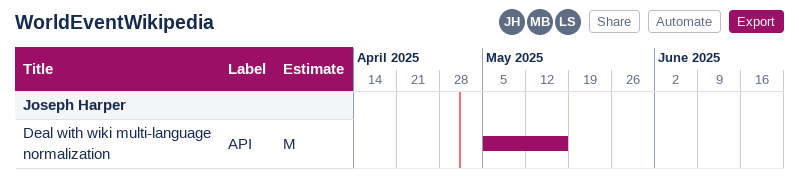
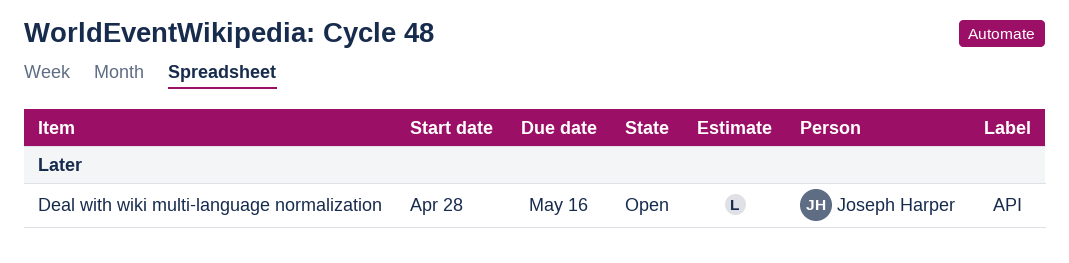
Deal with wiki multi-language normalization, estimate: M -> L
Deal with wiki multi-language normalization, start: May 5 -> Apr 28

